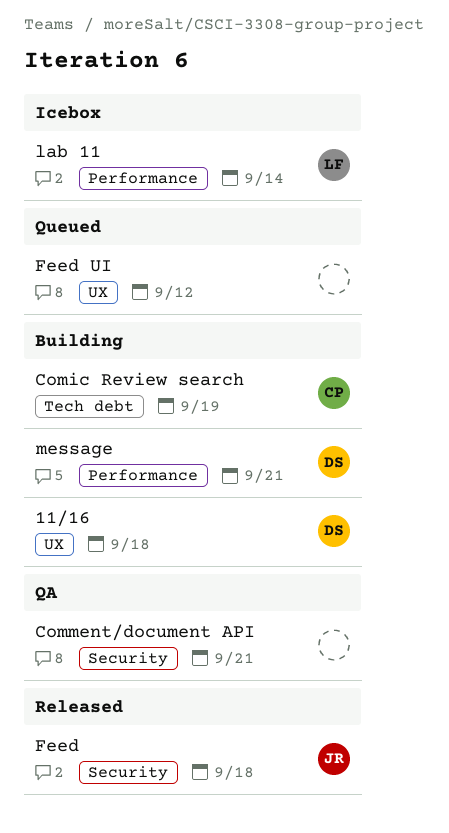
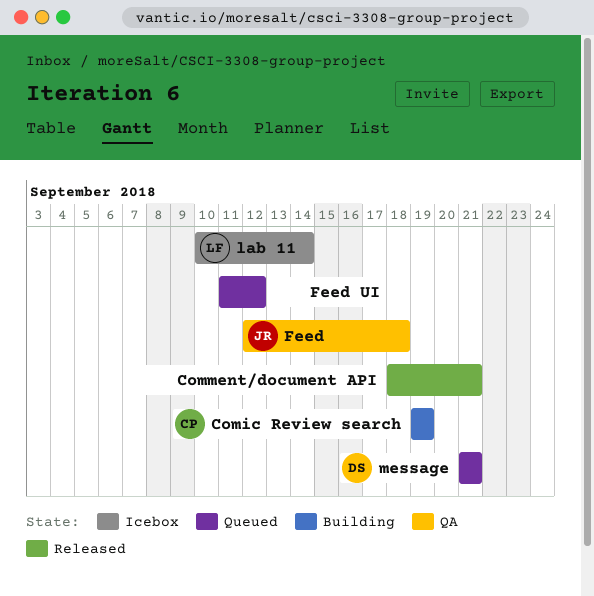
11/16: present -> none
Comment/document API, status: QA -> Released
Feed, status: Released -> QA
message, status: Building -> Queued

